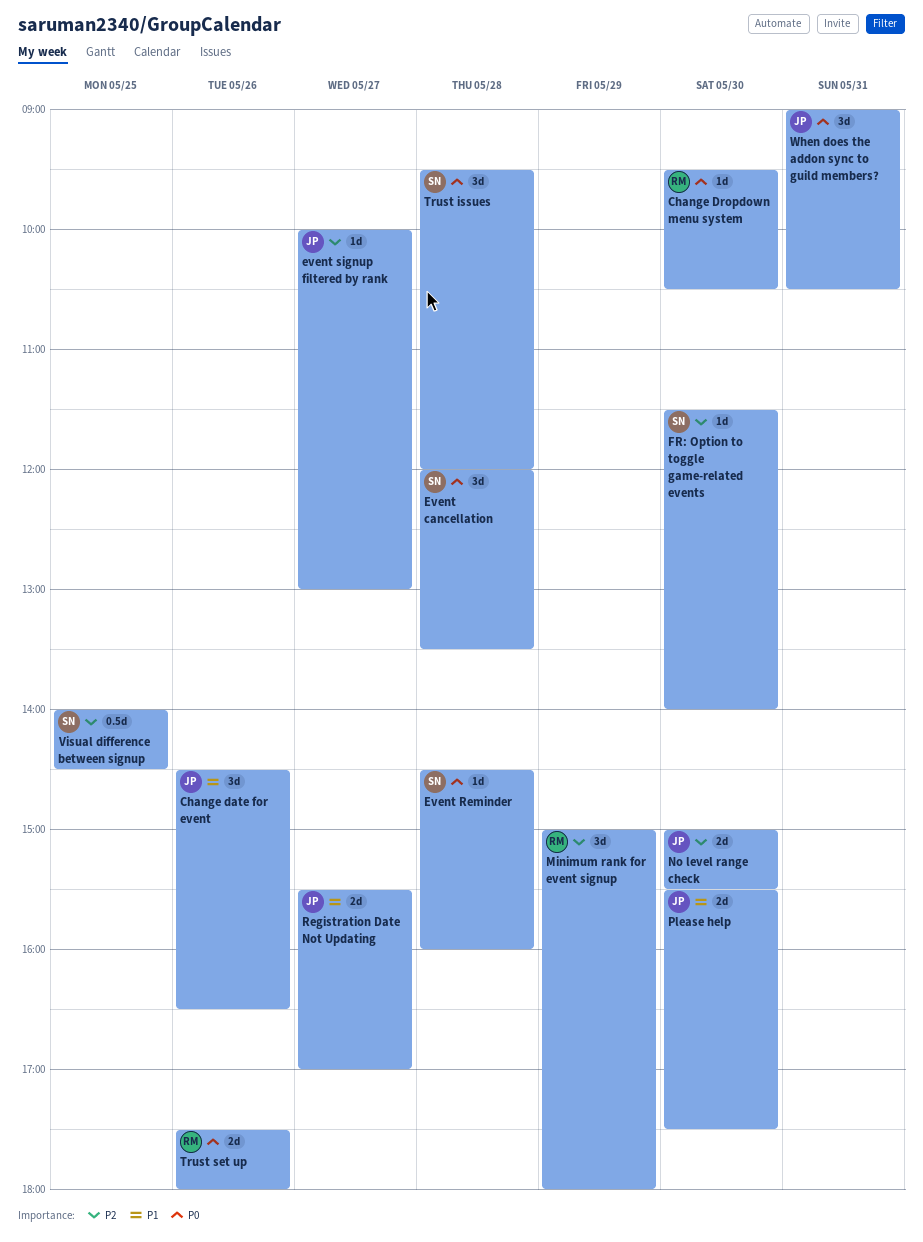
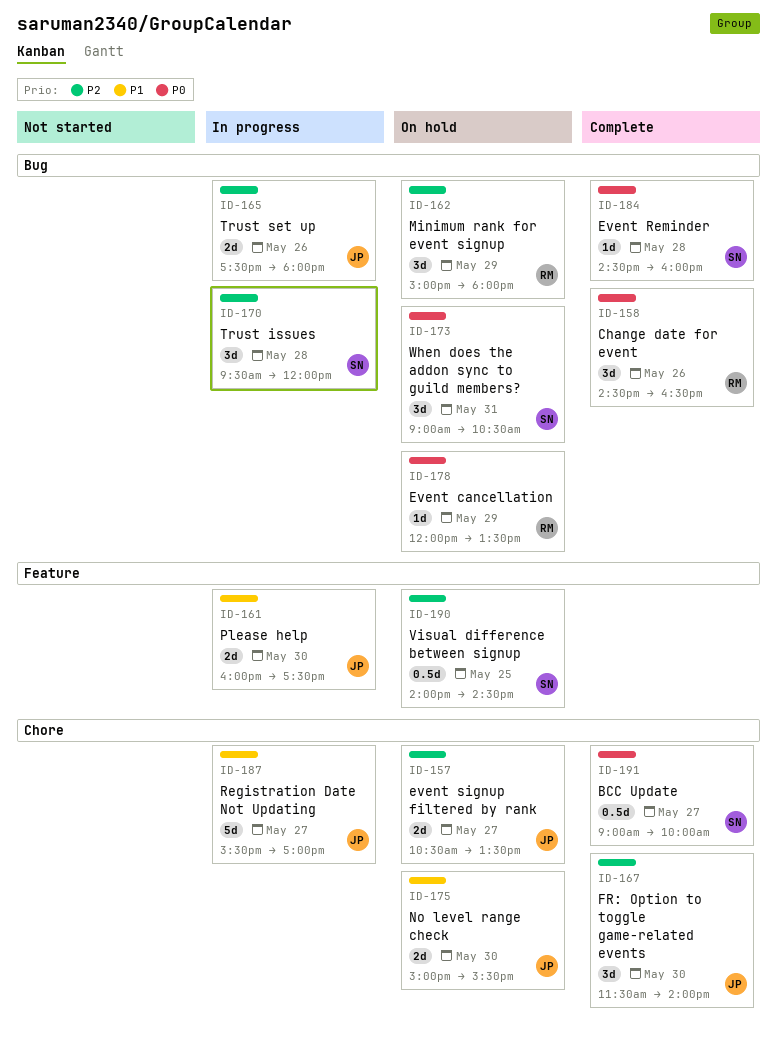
BCC Update: none -> present
Change date for event, owner: JP -> RM
Change date for event, priority: P1 -> P0
Change Dropdown menu system: present -> none
Event cancellation, owner: SN -> RM
Event cancellation, estimate: 3d -> 1d
Event cancellation, day: May 28 -> May 29
event signup filtered by rank, estimate: 1d -> 2d
event signup filtered by rank, begins: 10:00 -> 10:30
event signup filtered by rank, ends: 13:00 -> 13:30
FR: Option to toggle game-related events, owner: SN -> JP
FR: Option to toggle game-related events, estimate: 1d -> 3d
No level range check, priority: P2 -> P1
Please help, begins: 15:30 -> 16:00
Registration Date Not Updating, estimate: 2d -> 5d
Trust issues, priority: P0 -> P2
Trust set up, owner: RM -> JP
Trust set up, priority: P0 -> P2
When does the addon sync to guild members?, owner: JP -> SN

